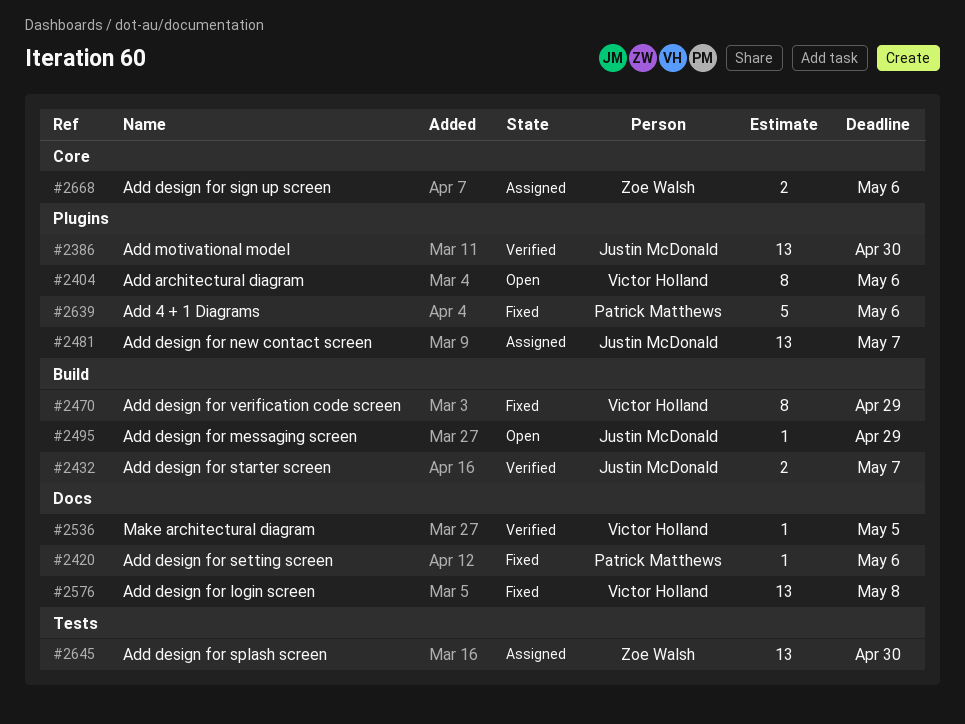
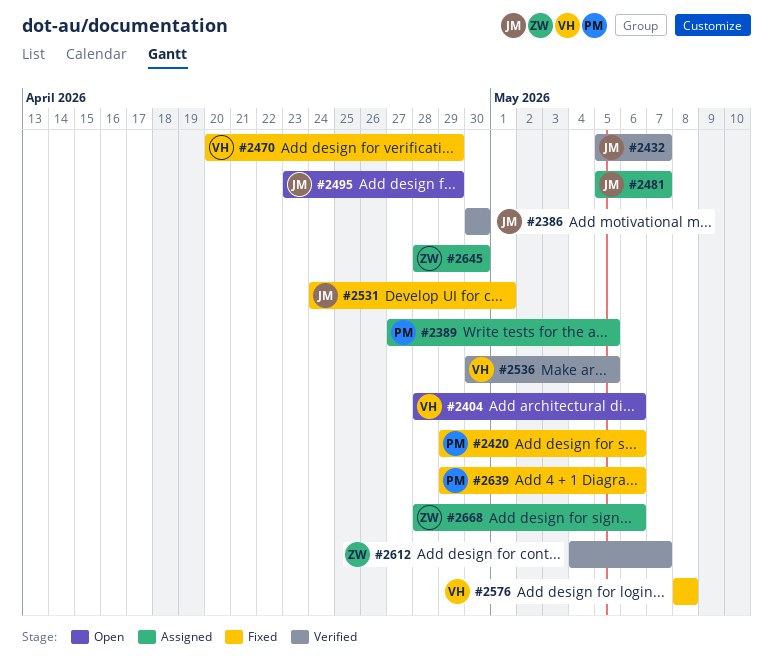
#2389: none -> present
#2531: none -> present
#2612: none -> present

